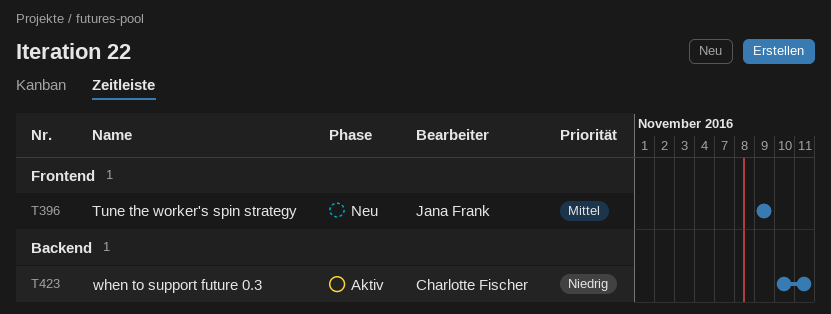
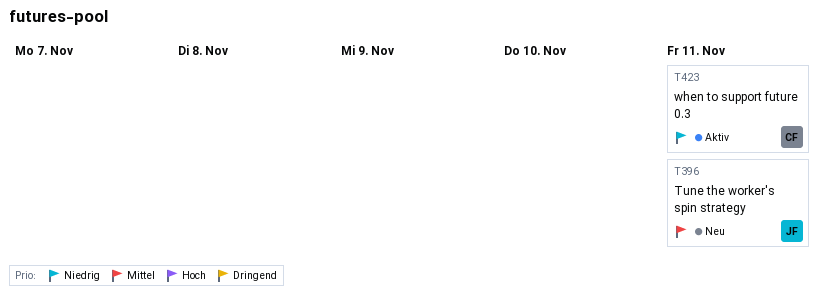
T396, due: Nov 9 -> Nov 11

